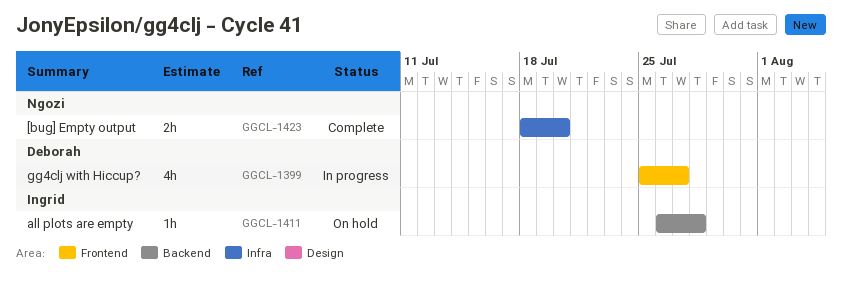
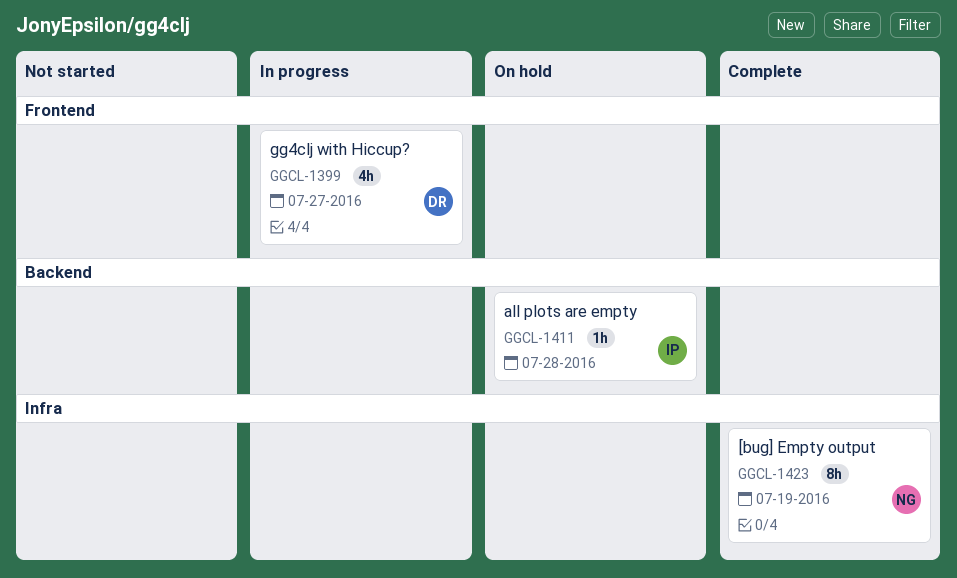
GGCL-1423, estimate: 2h -> 8h
GGCL-1423, due: Jul 20 -> Jul 19

